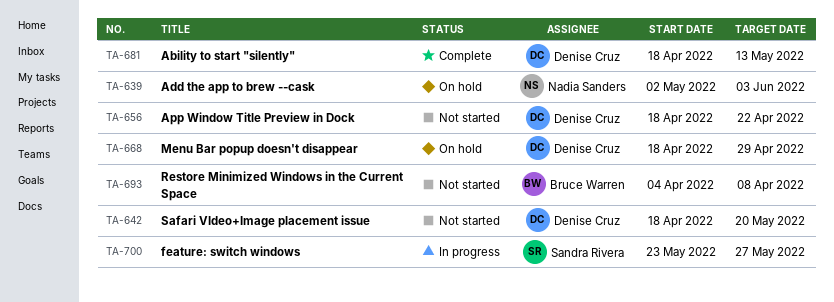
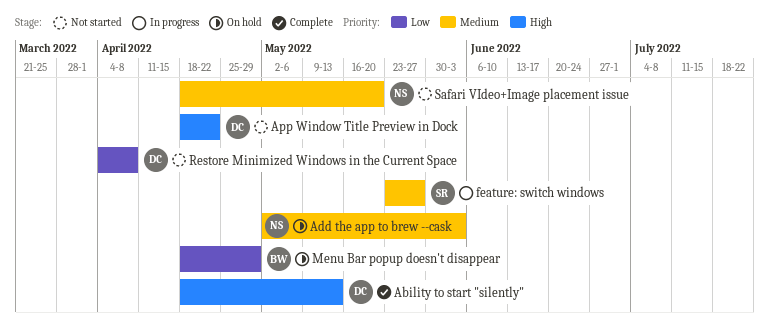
Menu Bar popup doesn't disappear, owner: Denise Cruz -> Bruce Warren
Restore Minimized Windows in the Current Space, owner: Bruce Warren -> Denise Cruz
Safari VIdeo+Image placement issue, owner: Denise Cruz -> Nadia Sanders

